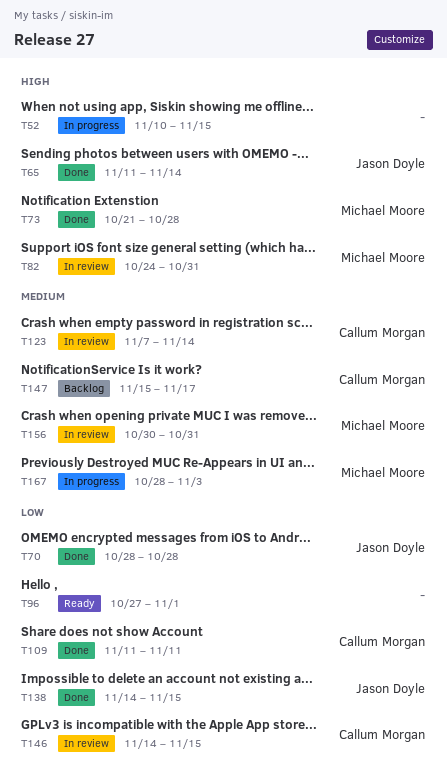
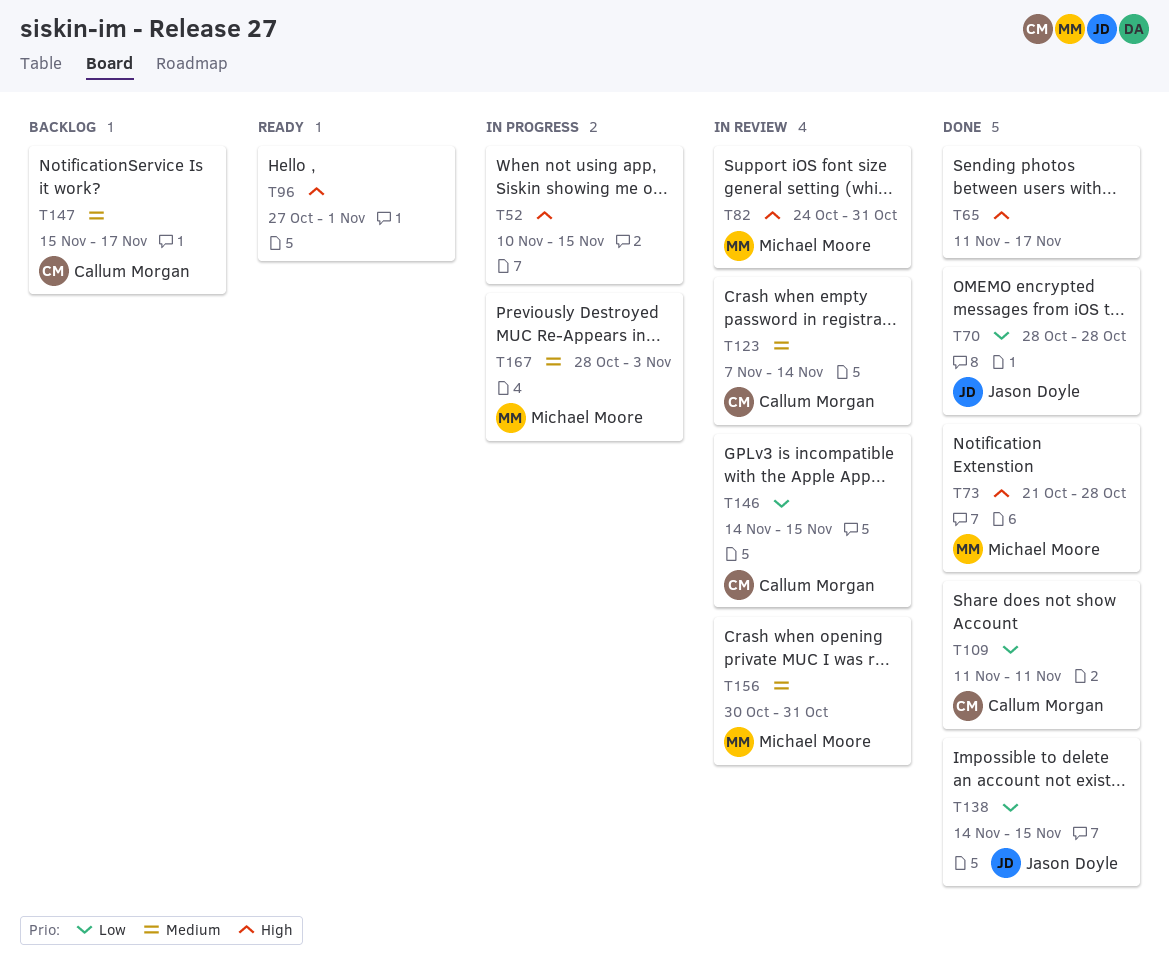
T65, owner: Jason Doyle -> none
T65, due: Nov 14 -> Nov 17
T96, priority: Low -> High

